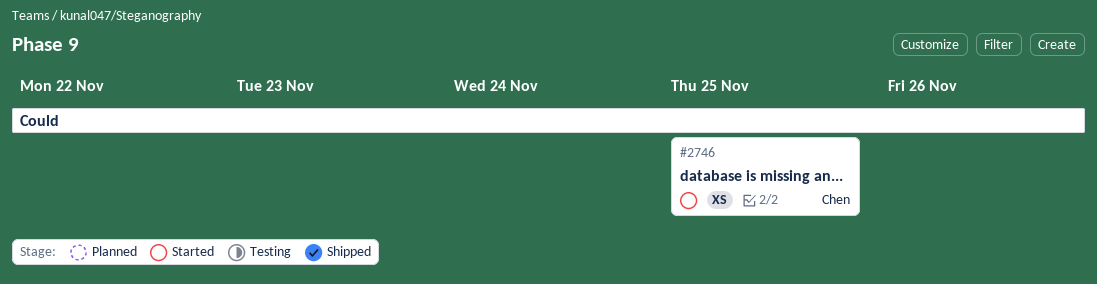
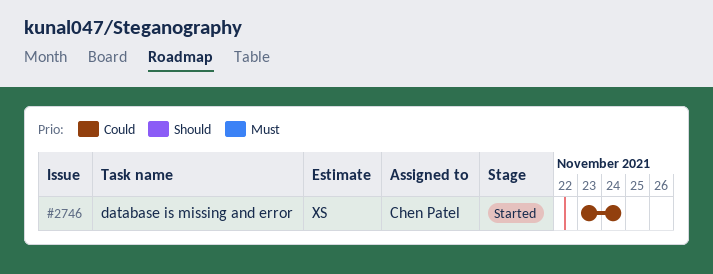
#2746, due: Nov 25 -> Nov 24

